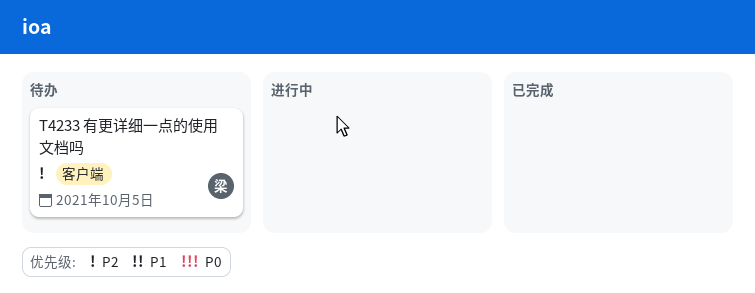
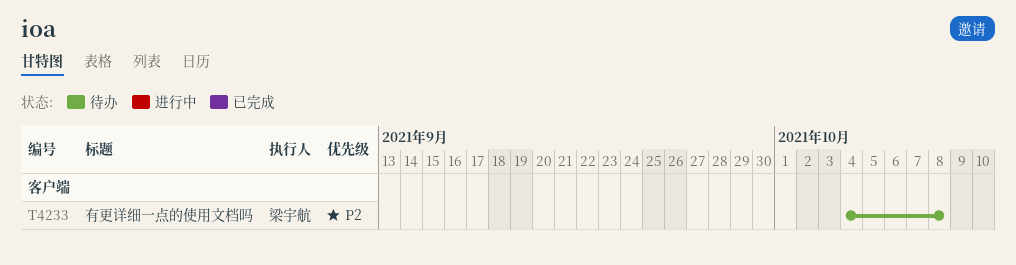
T4233, due: Oct 5 -> Oct 8

